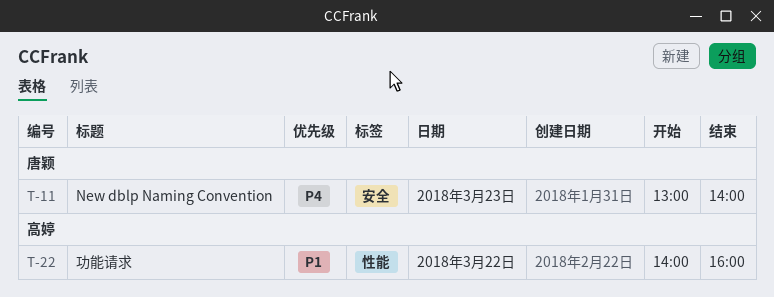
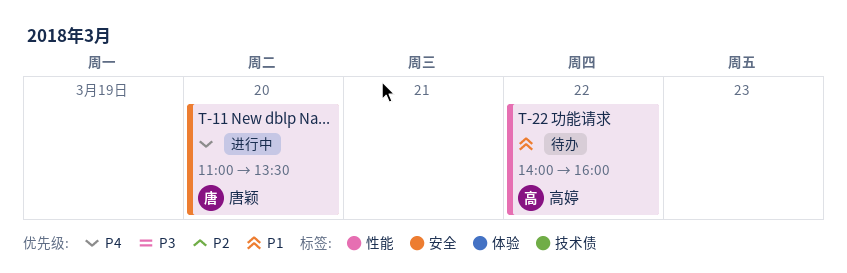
T-11, day: Mar 23 -> Mar 20
T-11, begins: 13:00 -> 11:00
T-11, ends: 14:00 -> 13:30

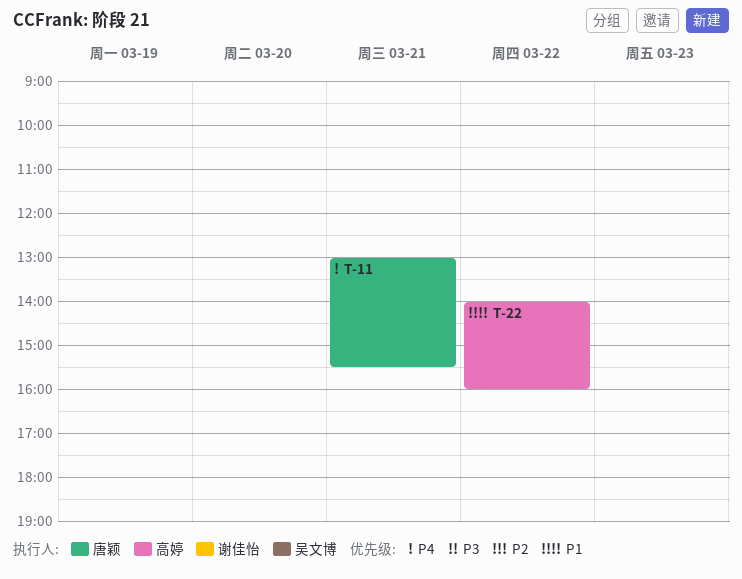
T-11, day: Mar 20 -> Mar 21
T-11, begins: 11:00 -> 13:00
T-11, ends: 13:30 -> 15:30

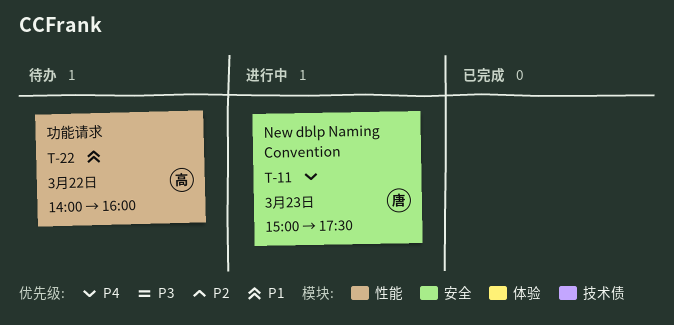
T-11, day: Mar 21 -> Mar 23
T-11, begins: 13:00 -> 15:00
T-11, ends: 15:30 -> 17:30

